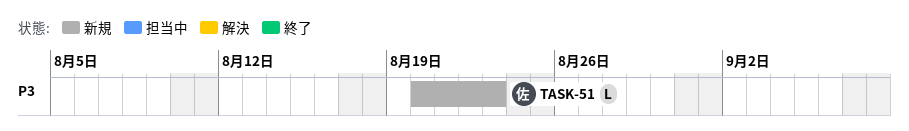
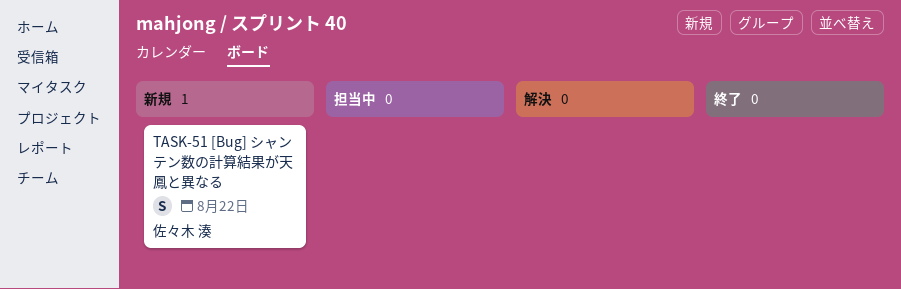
TASK-51, estimate: L -> S
TASK-51, due: Aug 23 -> Aug 22

